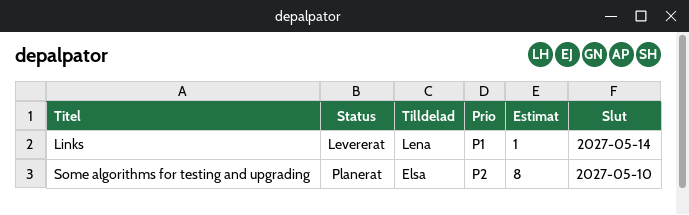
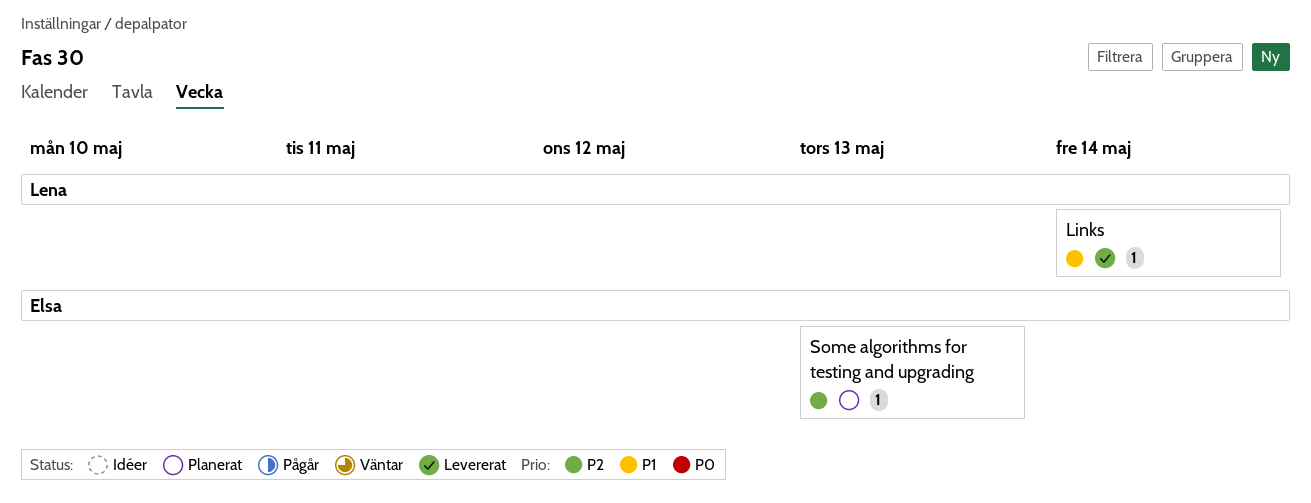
Some algorithms for testing and upgrading, estimate: 8 -> 1
Some algorithms for testing and upgrading, due: May 10 -> May 13

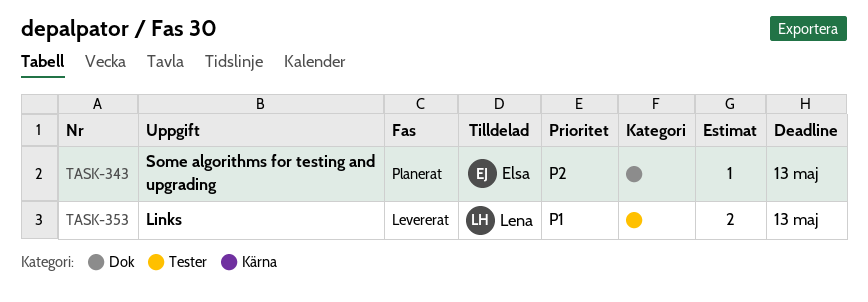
Links, estimate: 1 -> 2
Links, due: May 14 -> May 13

